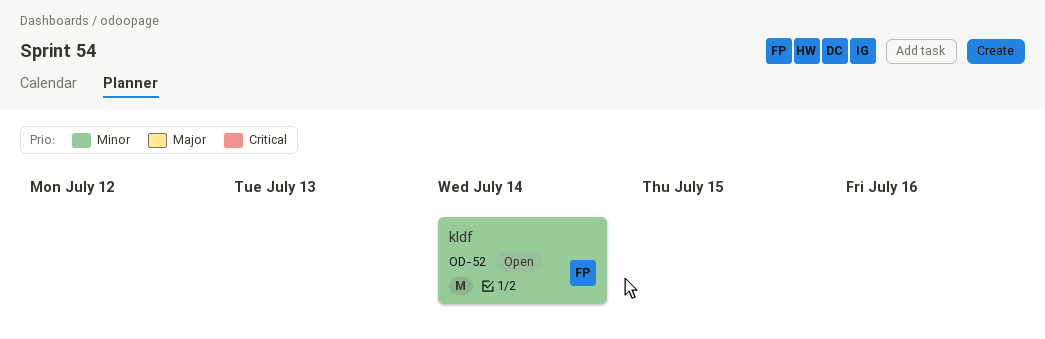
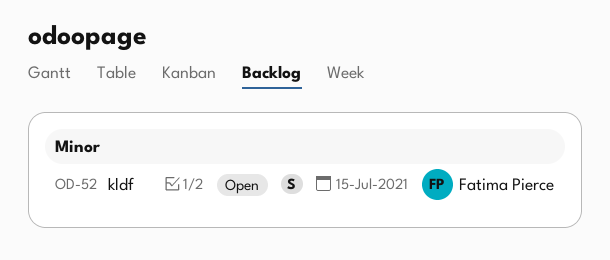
OD-52, estimate: M -> S
OD-52, due: Jul 14 -> Jul 15

